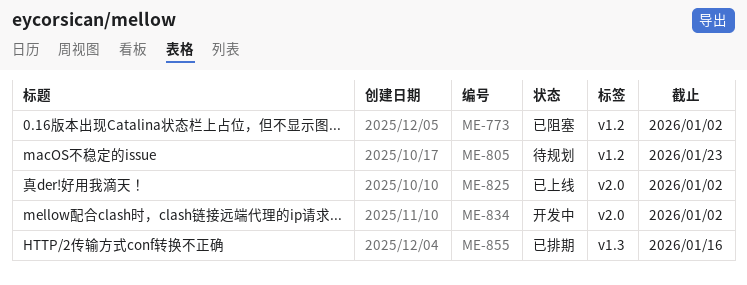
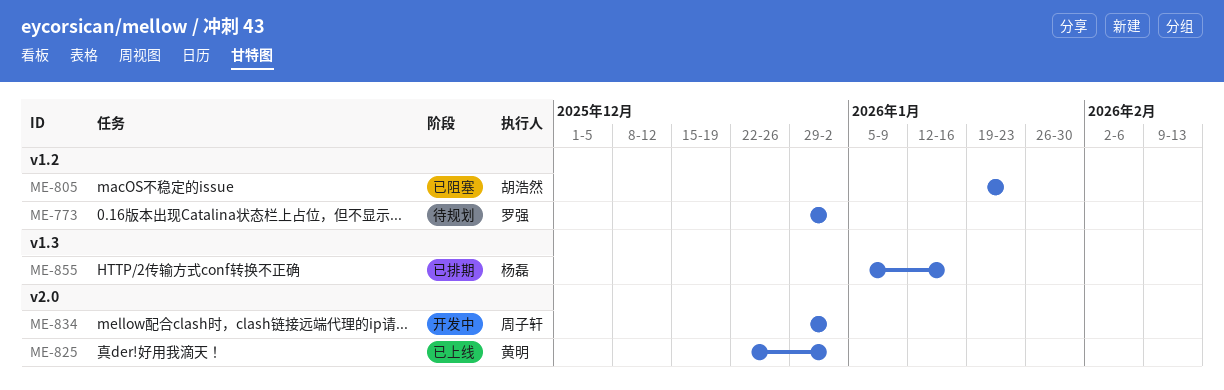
ME-773, status: 已阻塞 -> 待规划
ME-805, status: 待规划 -> 已阻塞

